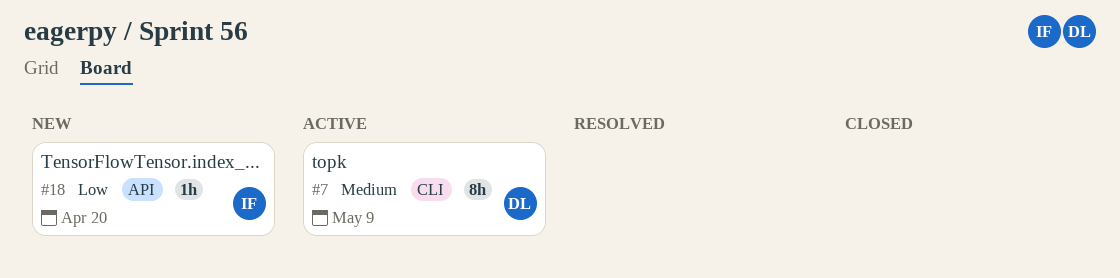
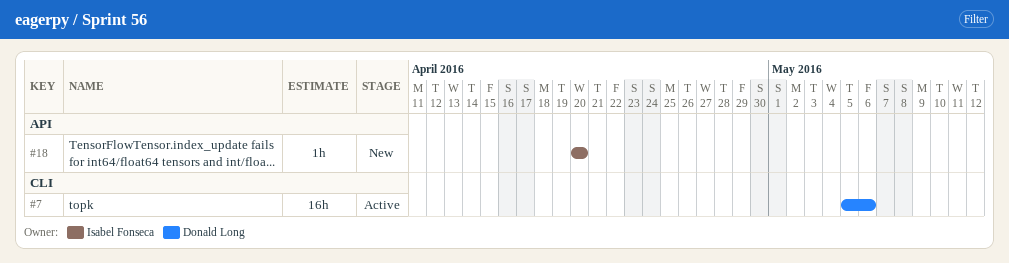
#7, estimate: 8h -> 16h
#7, due: May 9 -> May 6

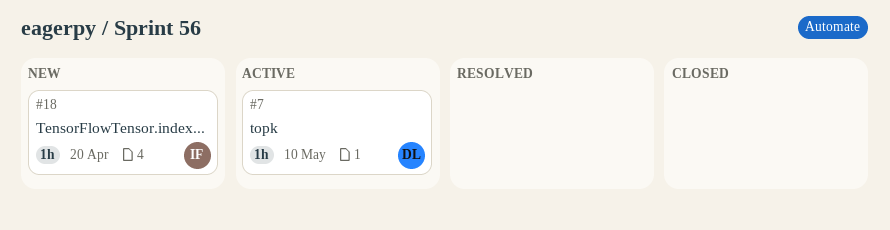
#7, estimate: 16h -> 1h
#7, due: May 6 -> May 10

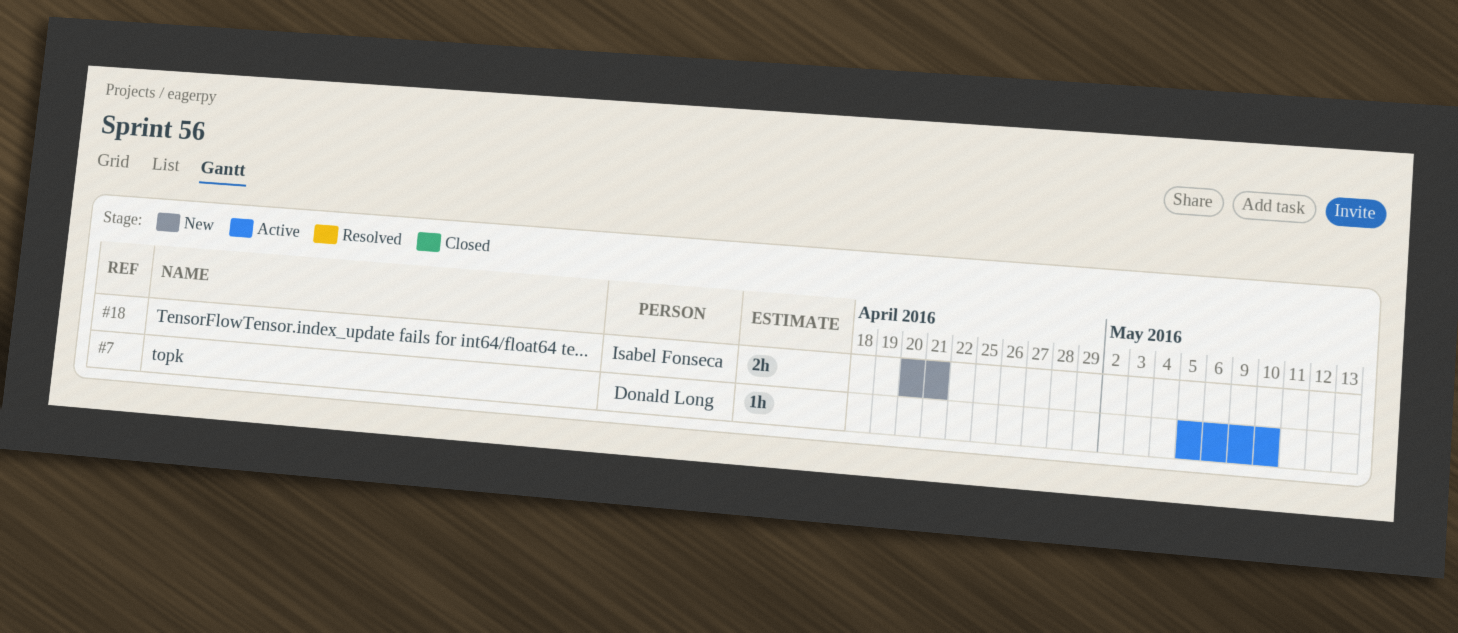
#18, estimate: 1h -> 2h
#18, due: Apr 20 -> Apr 21

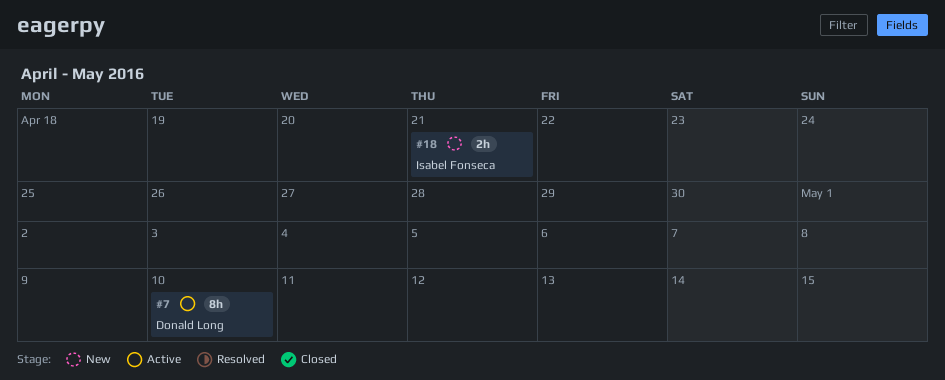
#7, estimate: 1h -> 8h

